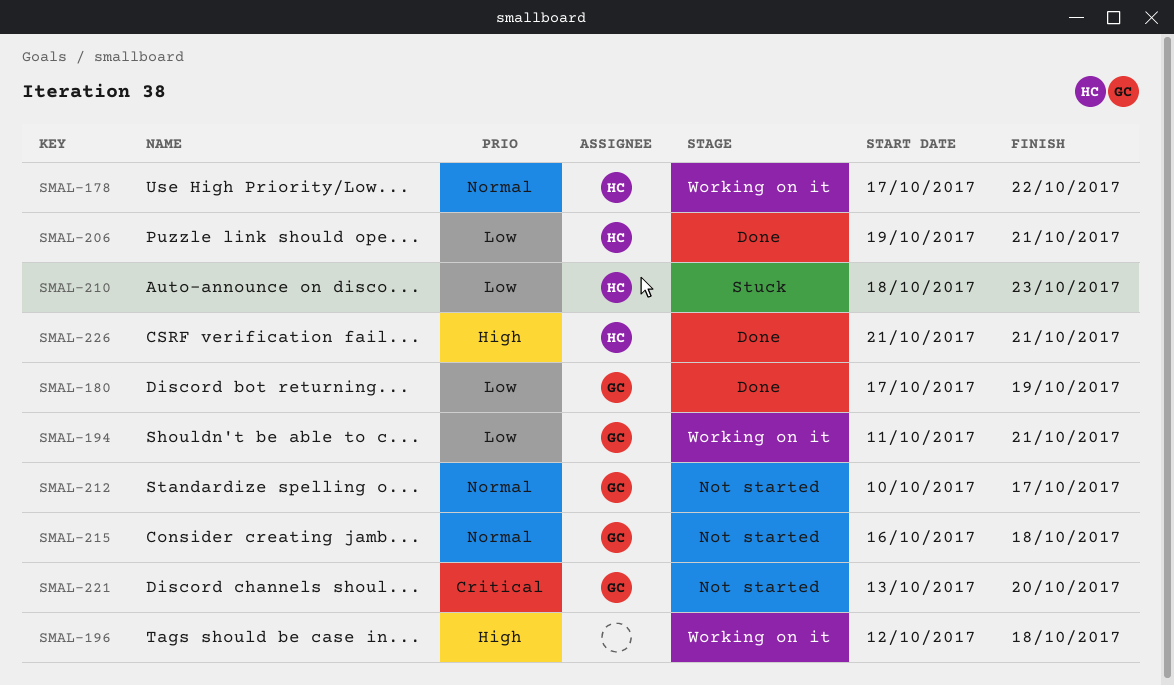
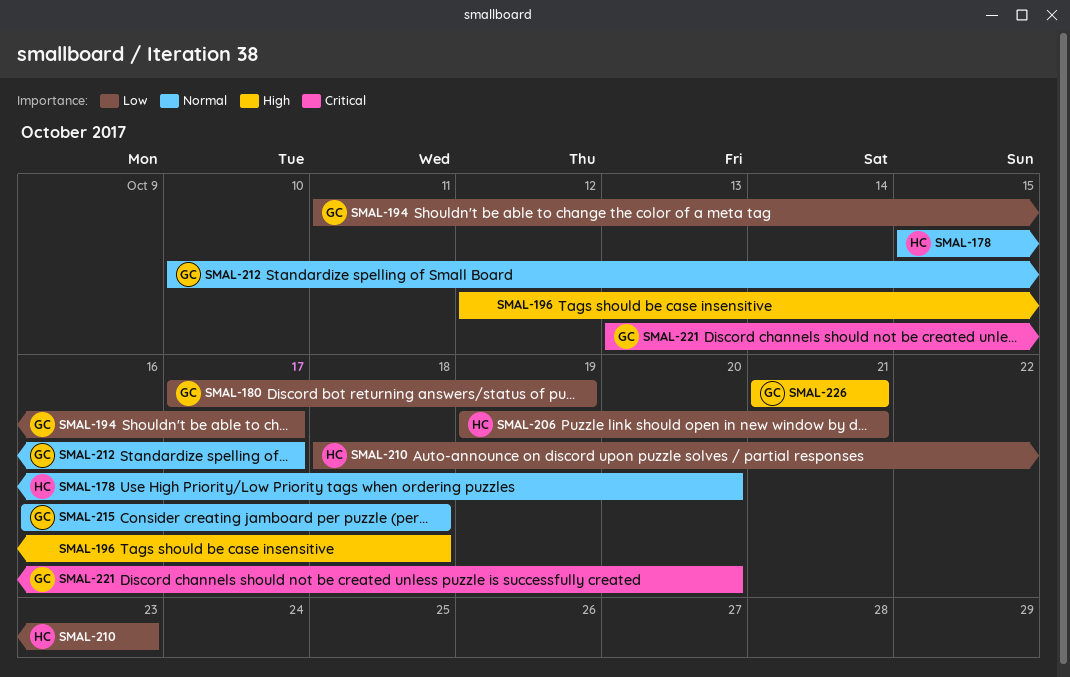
SMAL-178, start: Oct 17 -> Oct 15
SMAL-178, due: Oct 22 -> Oct 20
SMAL-194, due: Oct 21 -> Oct 17
SMAL-226, owner: HC -> GC

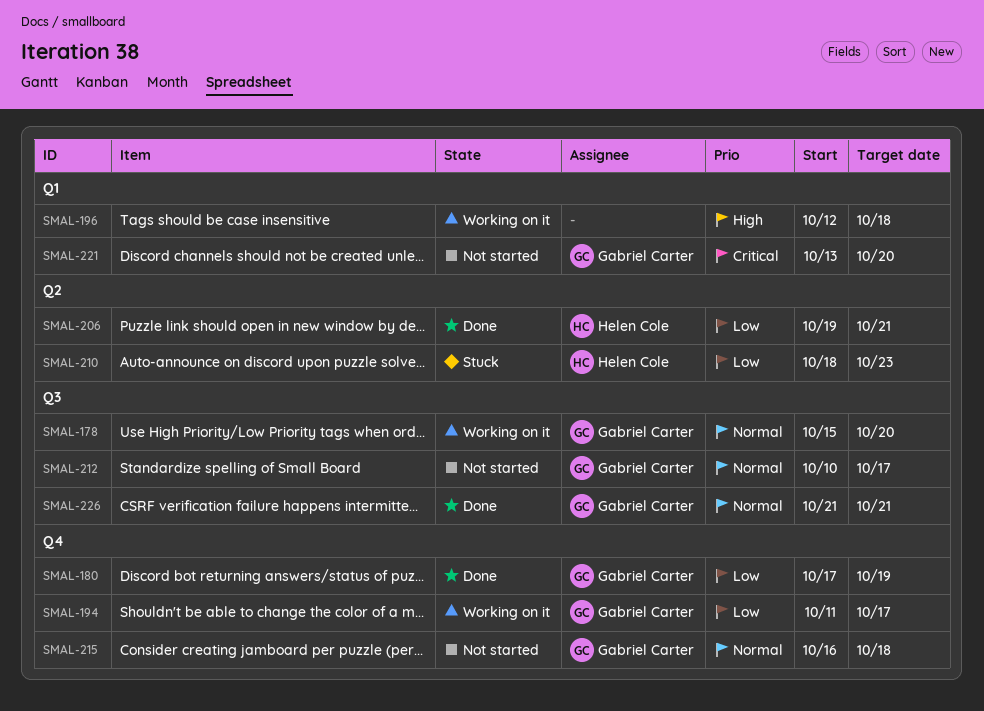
SMAL-178, owner: Helen Cole -> Gabriel Carter
SMAL-226, priority: High -> Normal

